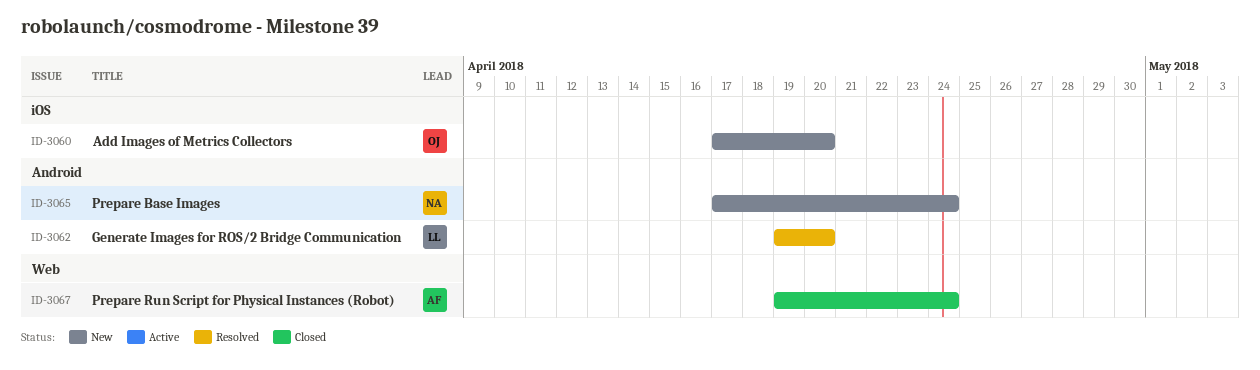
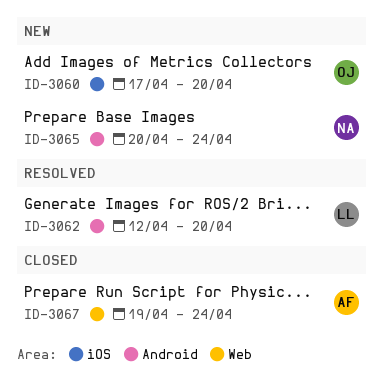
ID-3062, start: Apr 19 -> Apr 12
ID-3065, start: Apr 17 -> Apr 20

